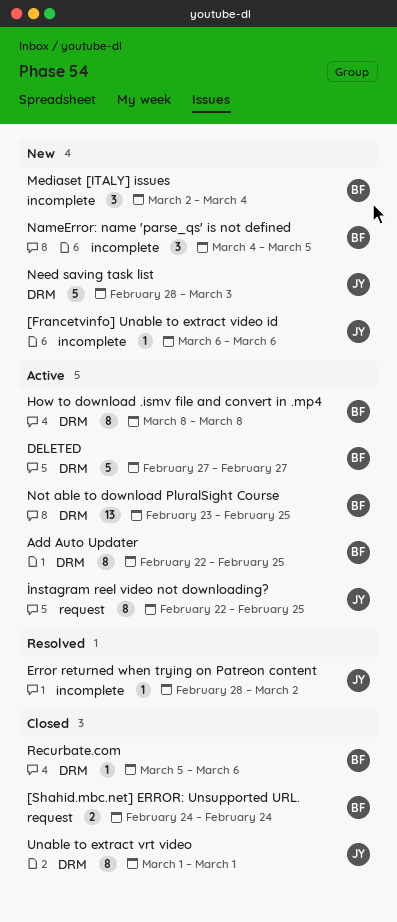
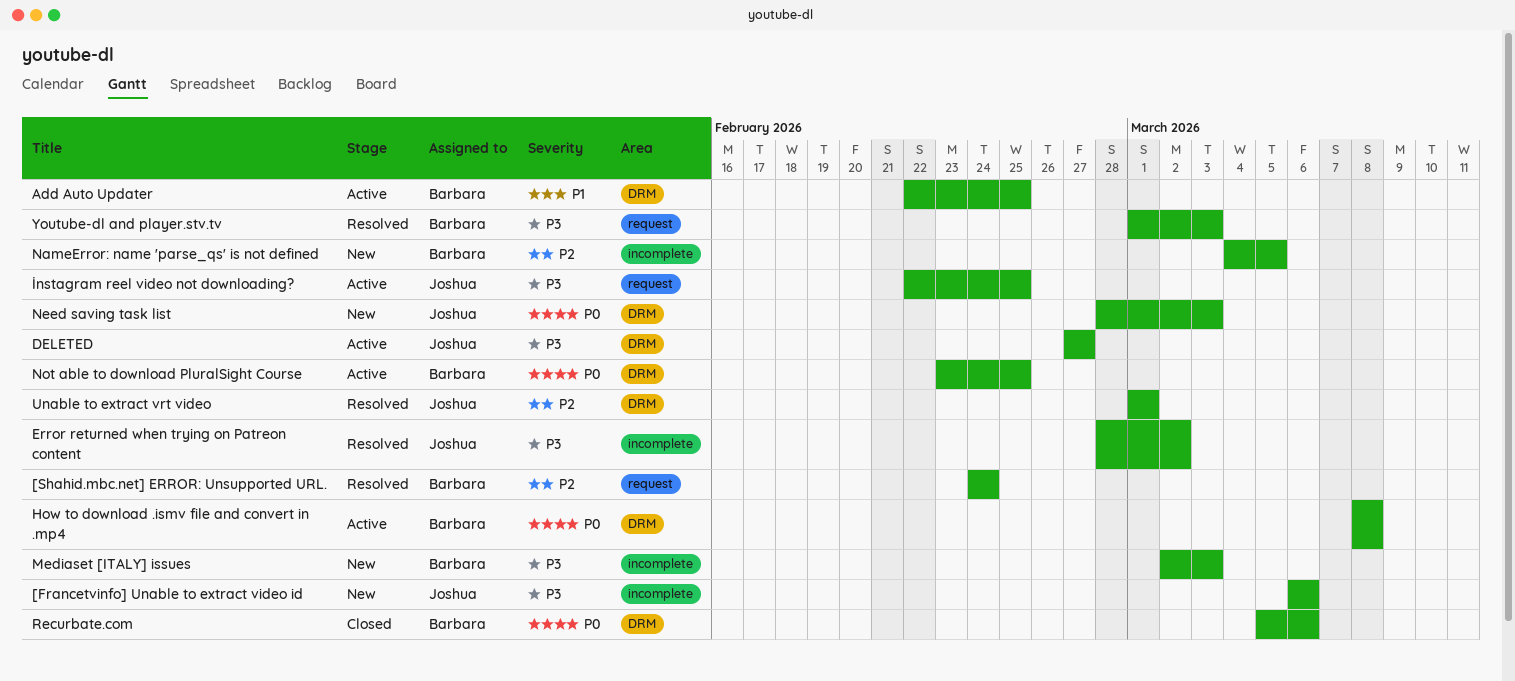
[Shahid.mbc.net] ERROR: Unsupported URL., status: Closed -> Resolved
DELETED, owner: Barbara -> Joshua
Mediaset [ITALY] issues, due: Mar 4 -> Mar 3
Unable to extract vrt video, status: Closed -> Resolved
Youtube-dl and player.stv.tv: none -> present

